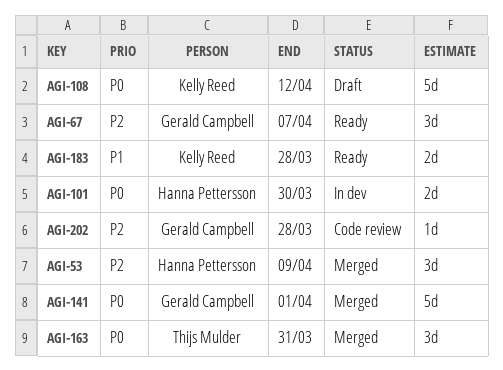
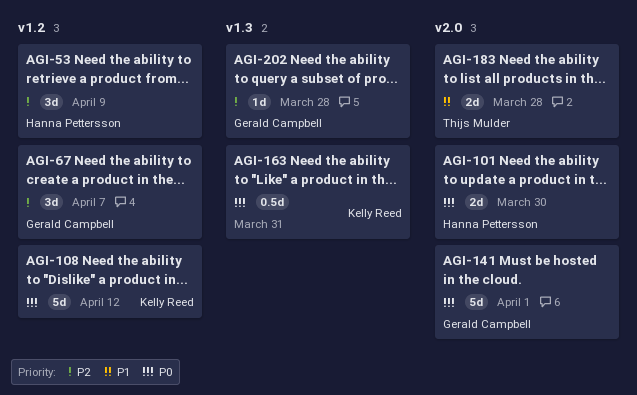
AGI-163, owner: Thijs Mulder -> Kelly Reed
AGI-163, estimate: 3d -> 0.5d
AGI-183, owner: Kelly Reed -> Thijs Mulder

